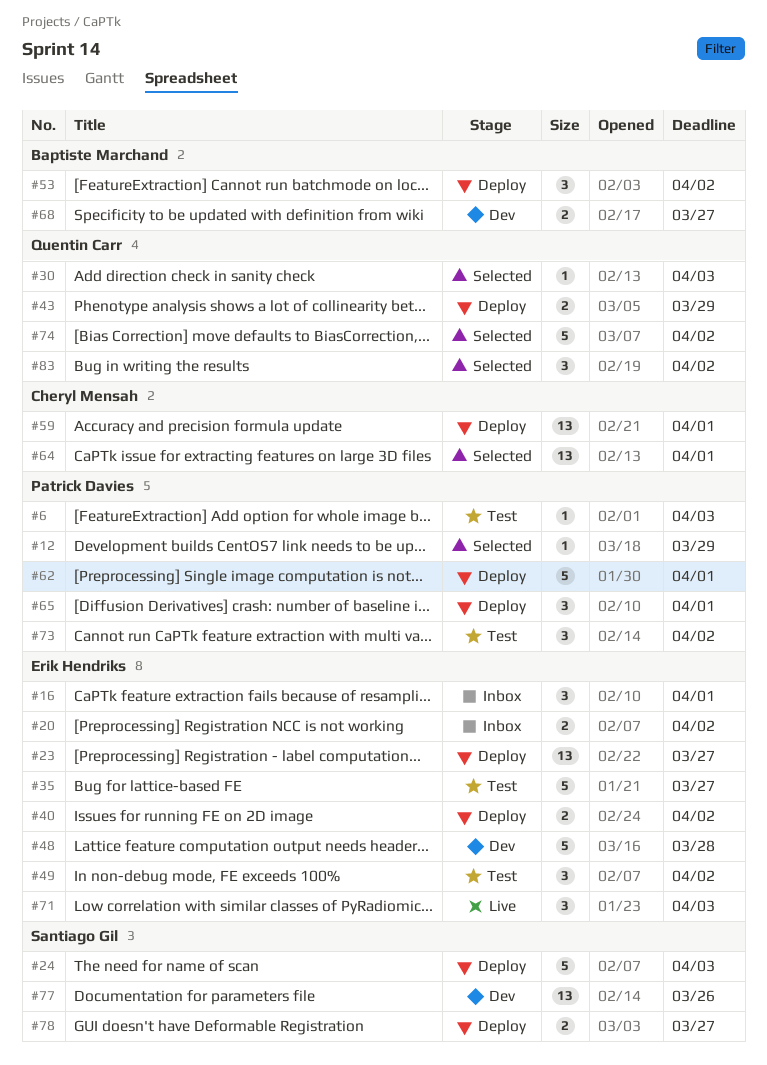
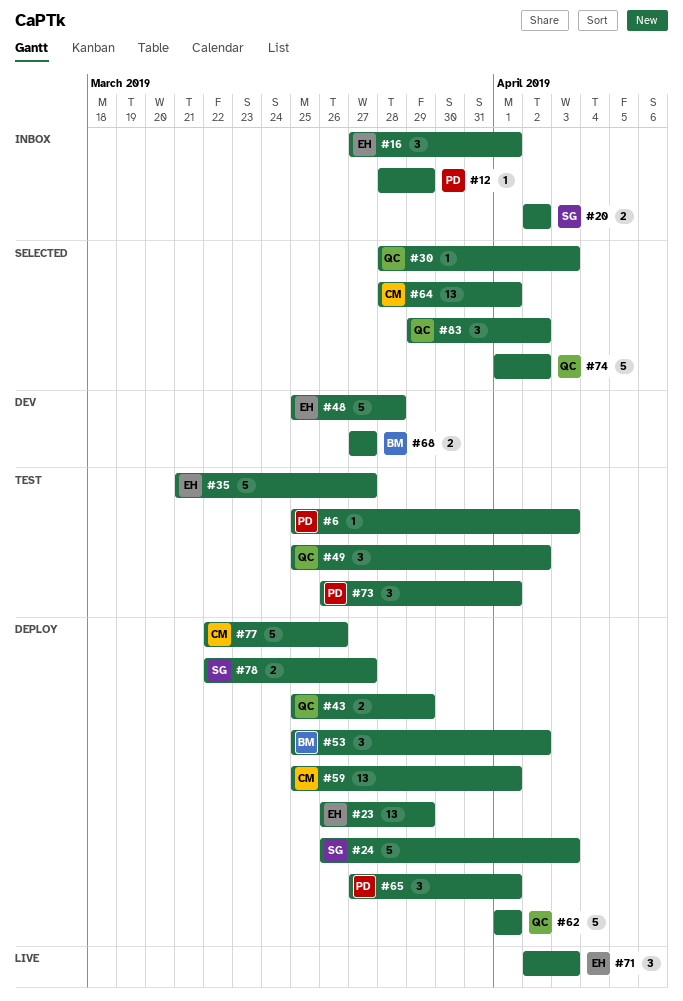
#12, status: Selected -> Inbox
#20, owner: Erik Hendriks -> Santiago Gil
#23, due: Mar 27 -> Mar 29
#40: present -> none
#49, owner: Erik Hendriks -> Quentin Carr
#62, owner: Patrick Davies -> Quentin Carr
#73, due: Apr 2 -> Apr 1
#77, status: Dev -> Deploy
#77, owner: Santiago Gil -> Cheryl Mensah
#77, estimate: 13 -> 5

